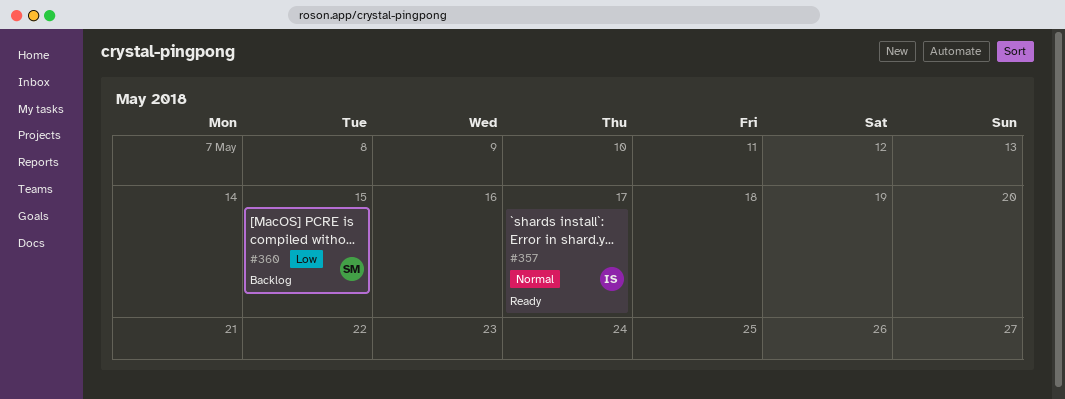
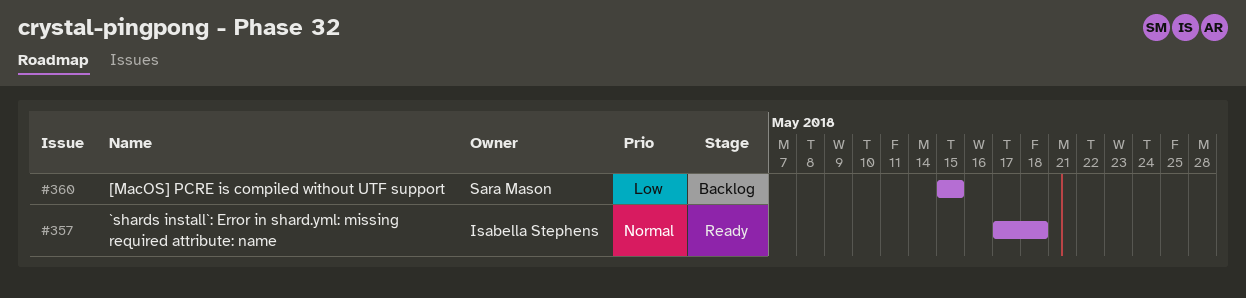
#357, due: May 17 -> May 18

